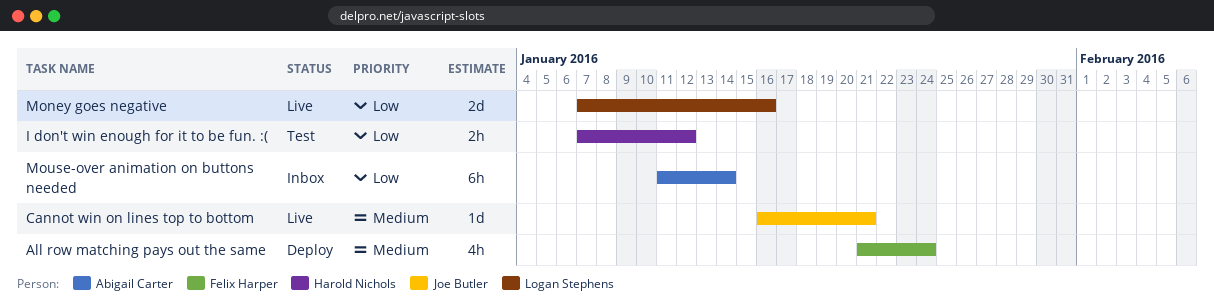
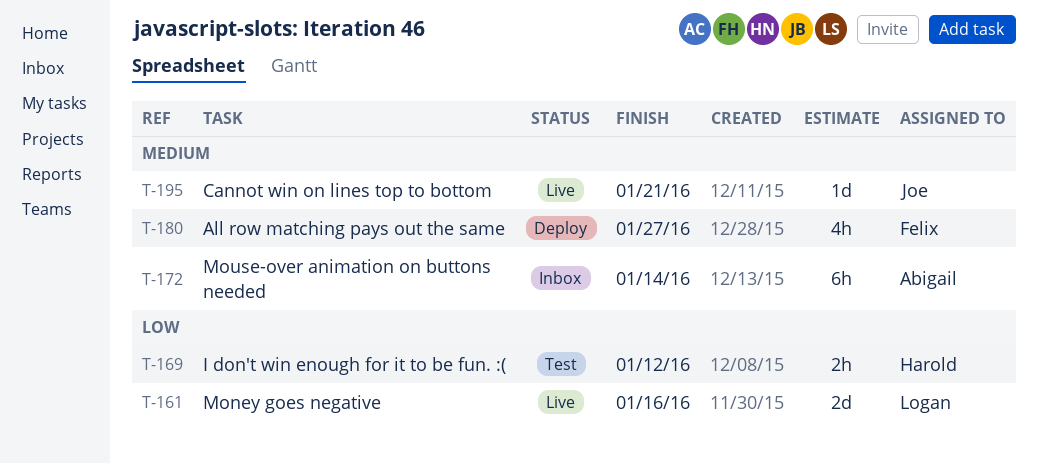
All row matching pays out the same, due: Jan 24 -> Jan 27
Mouse-over animation on buttons needed, priority: Low -> Medium

